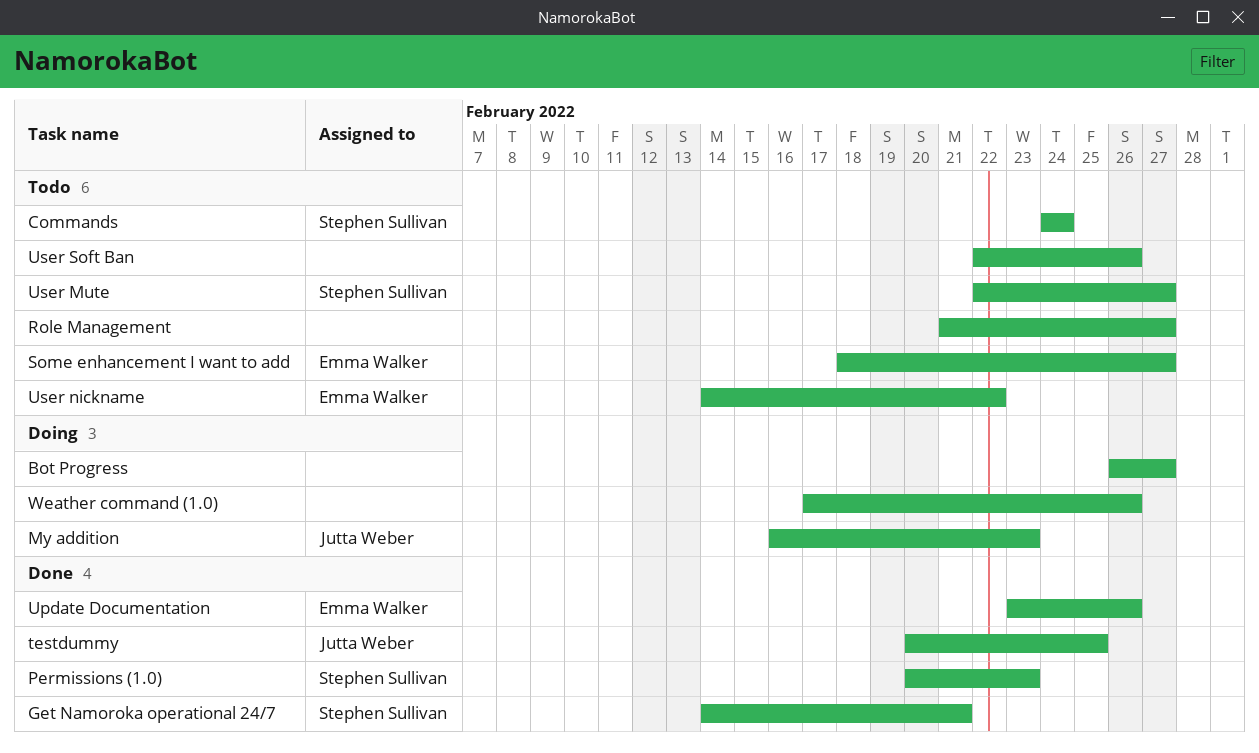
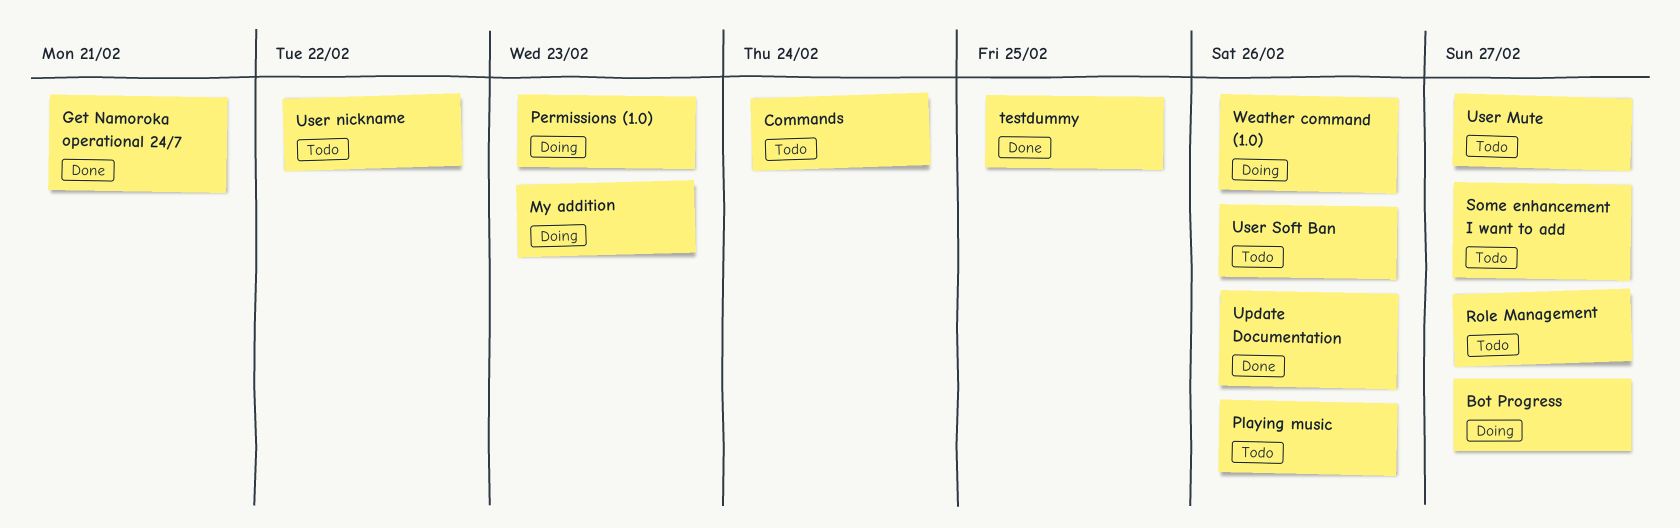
Permissions (1.0), status: Done -> Doing
Playing music: none -> present

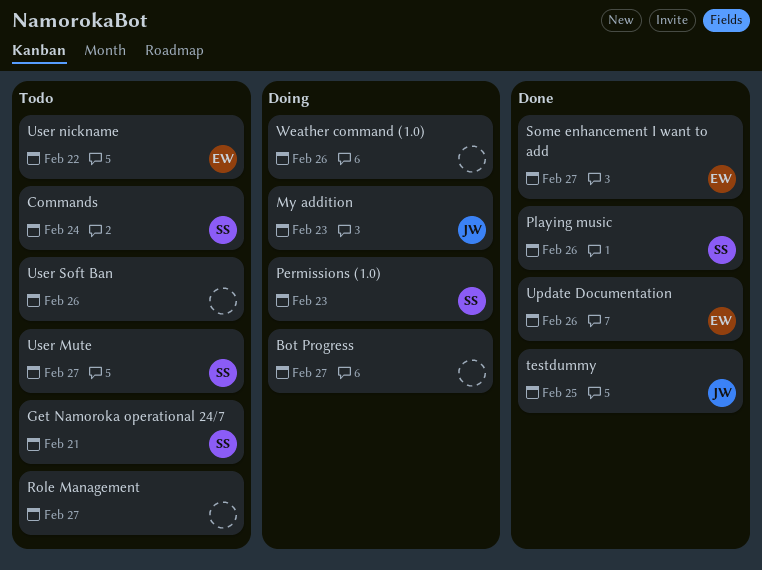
Get Namoroka operational 24/7, status: Done -> Todo
Playing music, status: Todo -> Done
Some enhancement I want to add, status: Todo -> Done

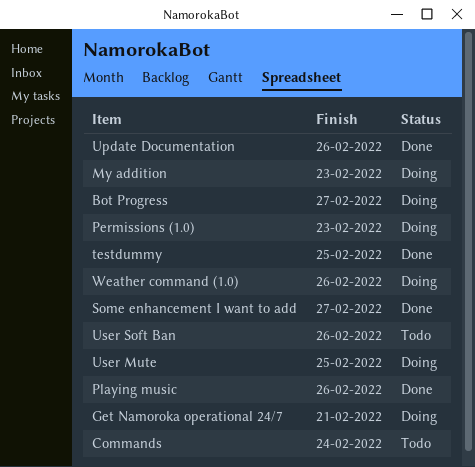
Get Namoroka operational 24/7, status: Todo -> Doing
Role Management: present -> none
User Mute, status: Todo -> Doing
User Mute, due: Feb 27 -> Feb 25
User nickname: present -> none

